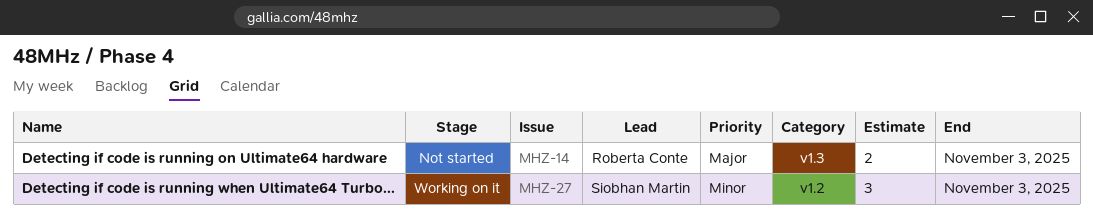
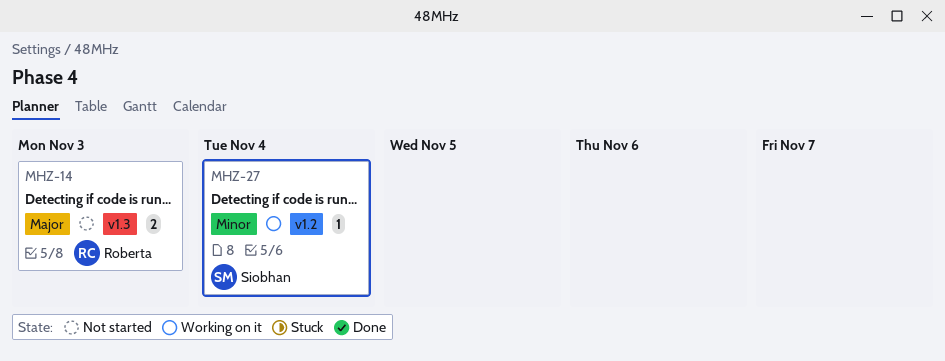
MHZ-27, estimate: 3 -> 1
MHZ-27, due: Nov 3 -> Nov 4

